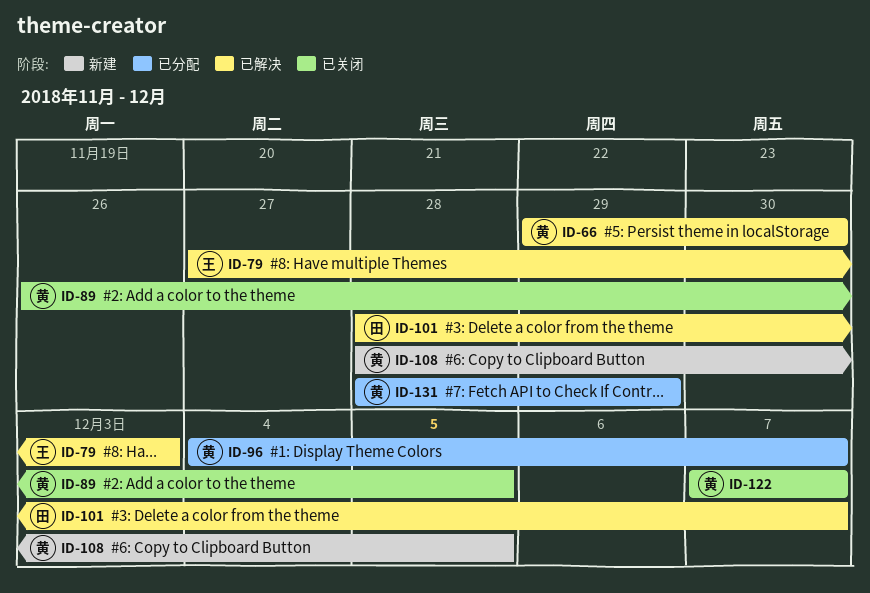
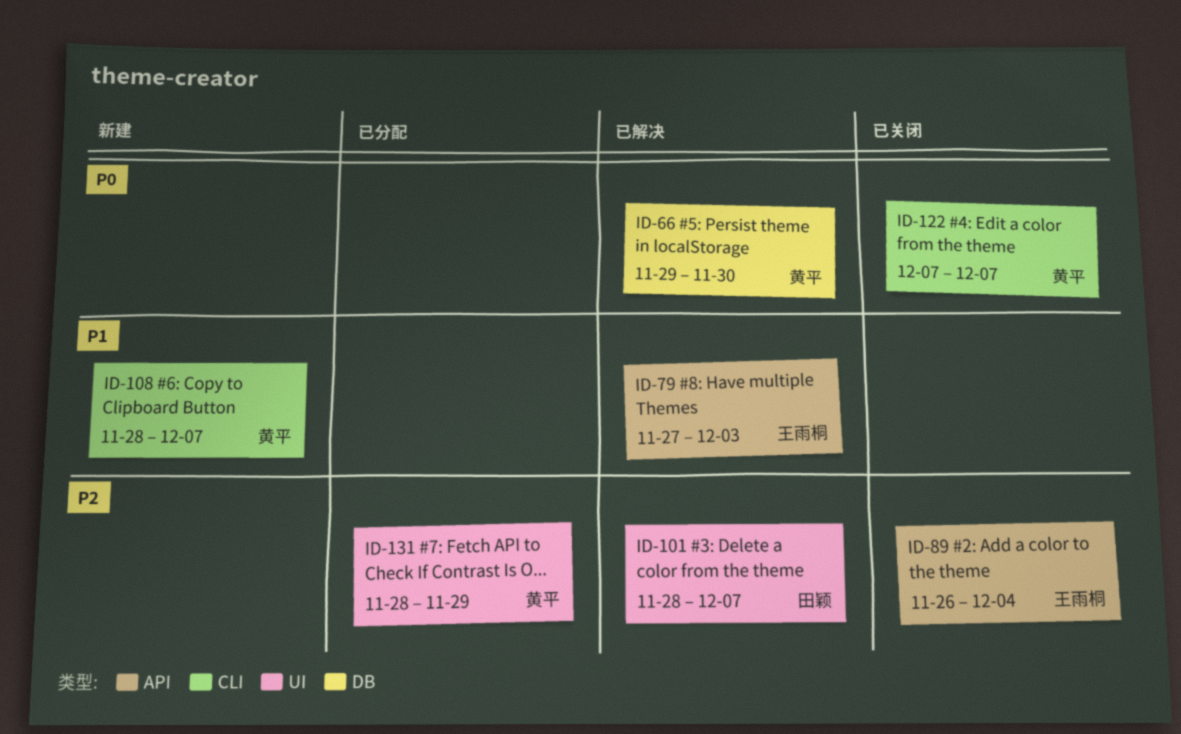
ID-89, owner: 黄平 -> 王雨桐
ID-89, due: Dec 5 -> Dec 4
ID-96: present -> none
ID-108, due: Dec 5 -> Dec 7

